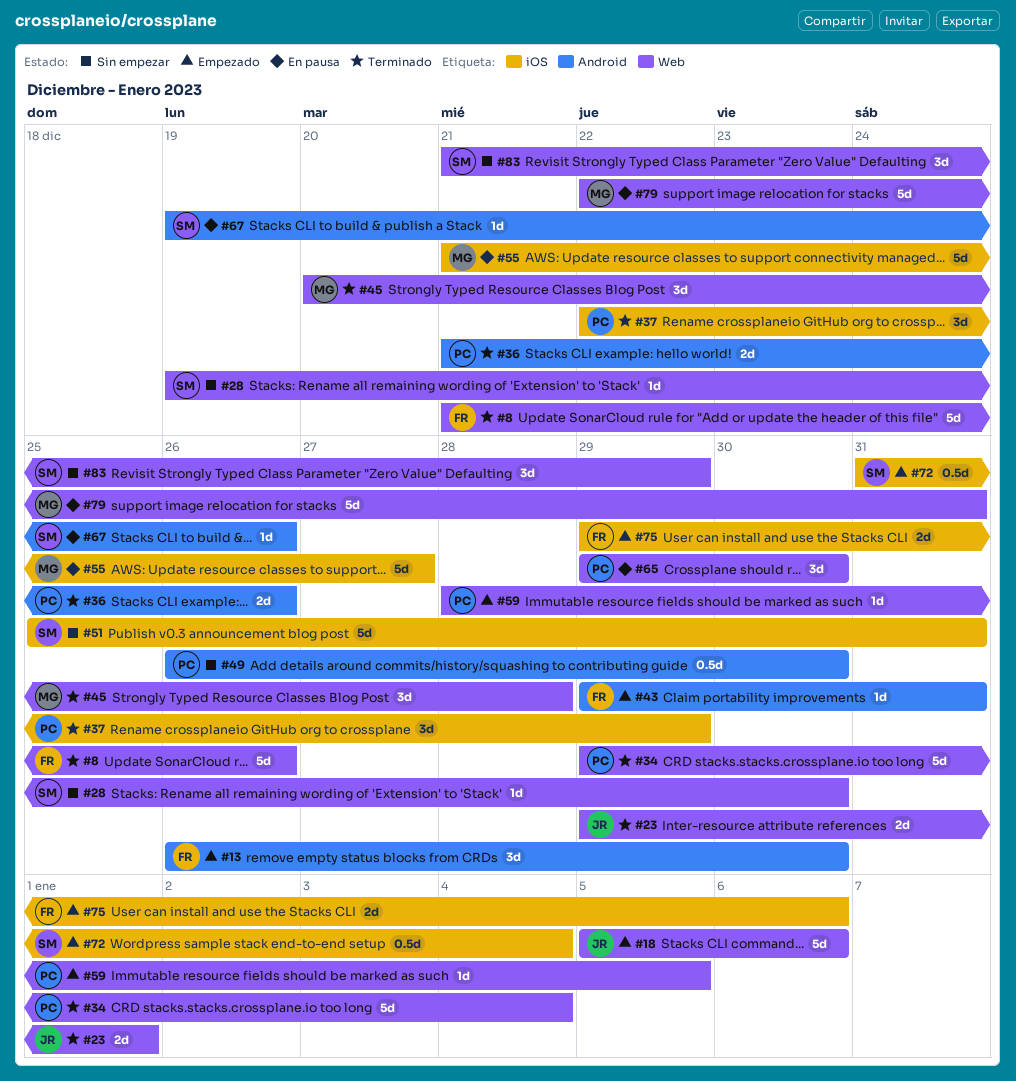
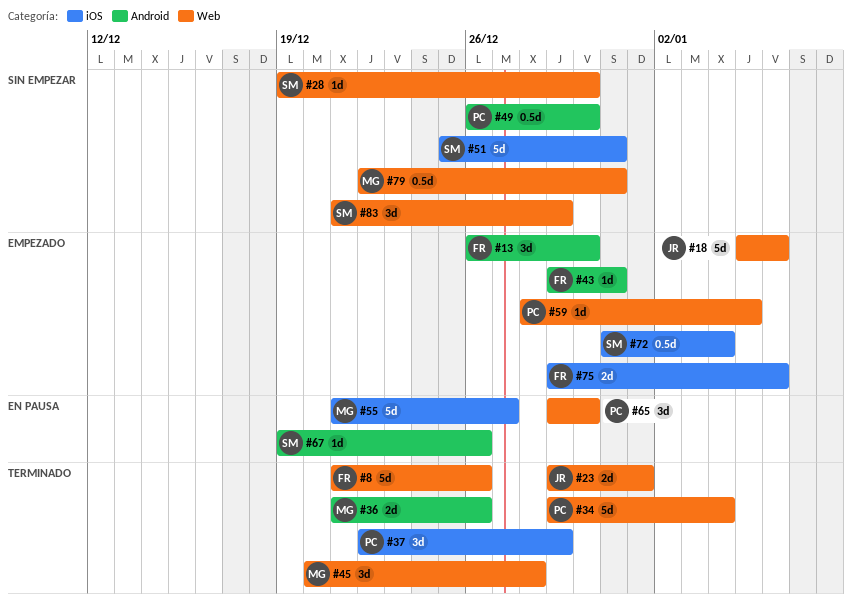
#36, owner: PC -> MG
#79, status: En pausa -> Sin empezar
#79, estimate: 5d -> 0.5d

